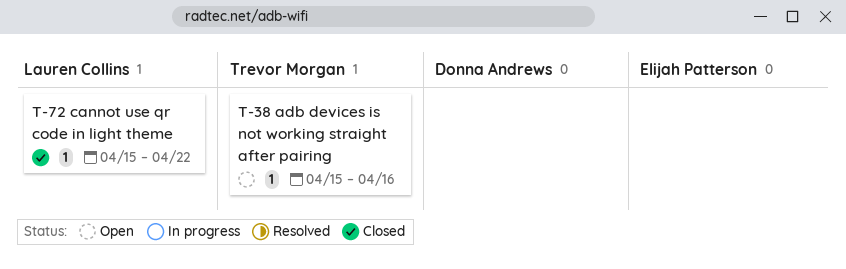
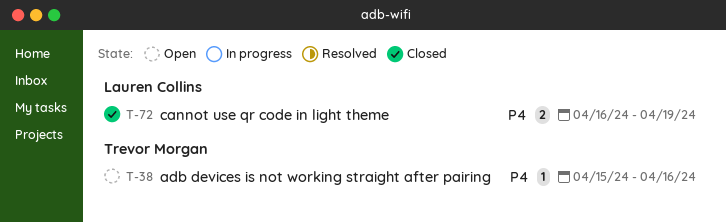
T-72, estimate: 1 -> 2
T-72, start: Apr 15 -> Apr 16
T-72, due: Apr 22 -> Apr 19

